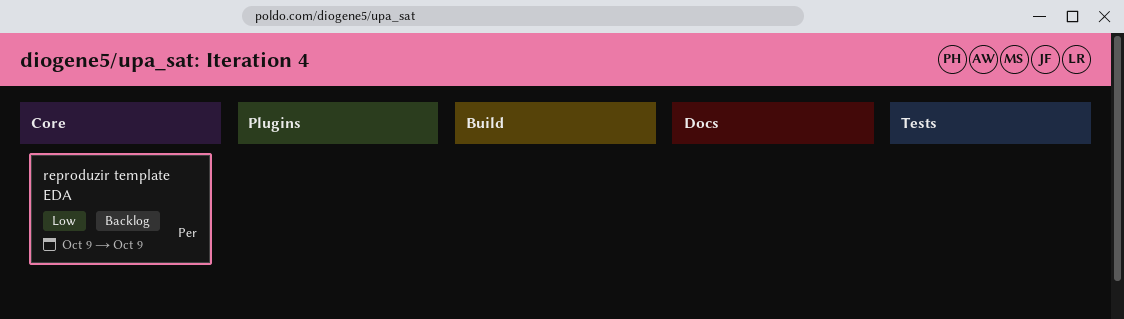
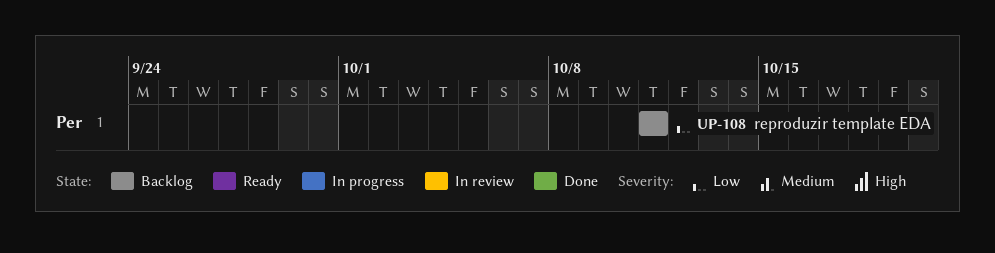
reproduzir template EDA, start: Oct 9 -> Oct 11
reproduzir template EDA, due: Oct 9 -> Oct 11

